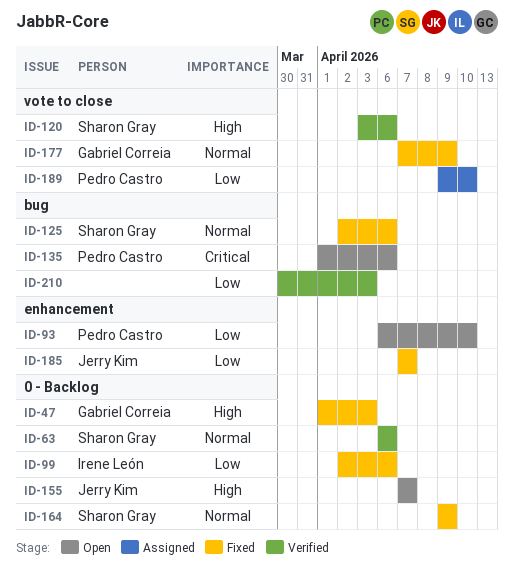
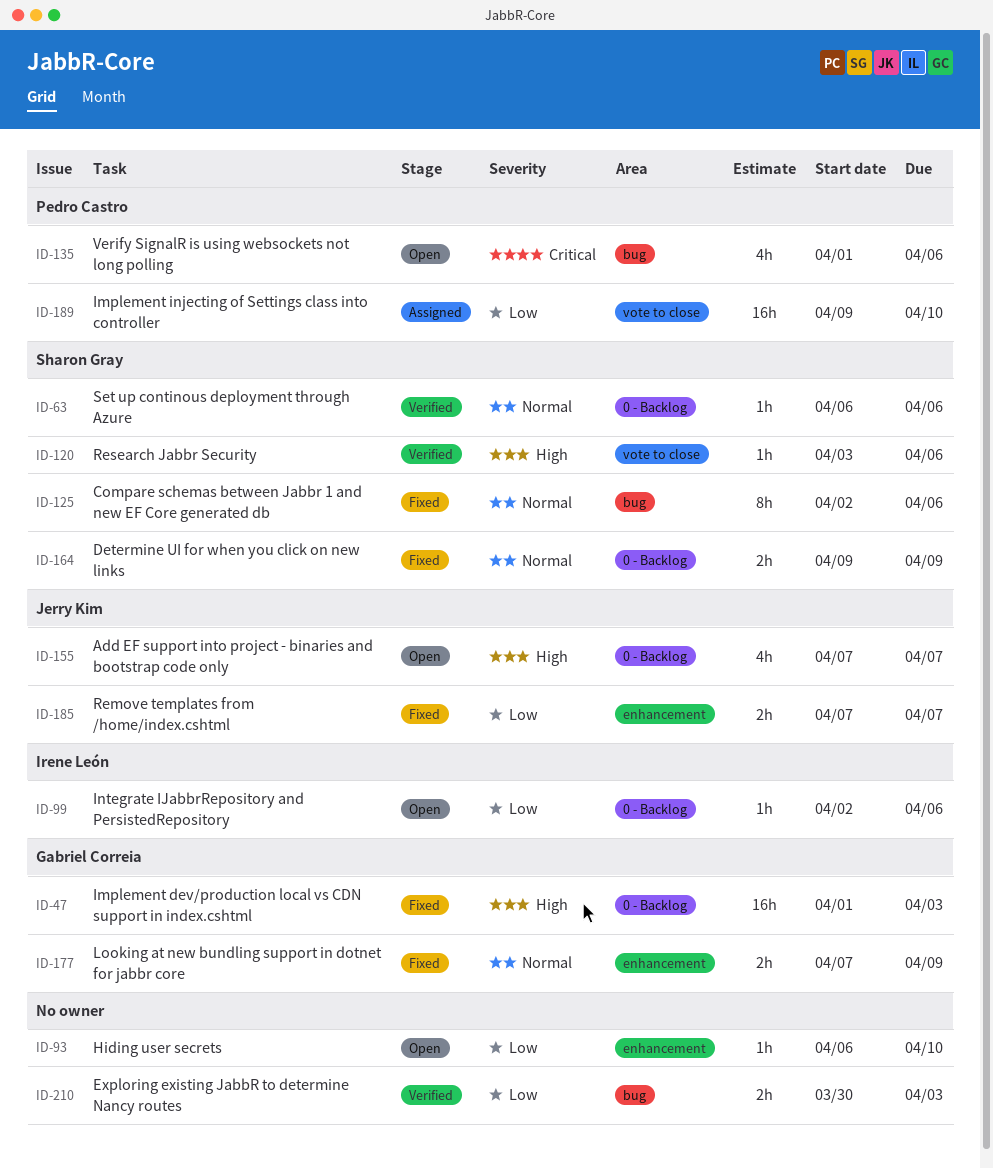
ID-93, owner: Pedro Castro -> none
ID-99, status: Fixed -> Open
ID-177, label: vote to close -> enhancement

